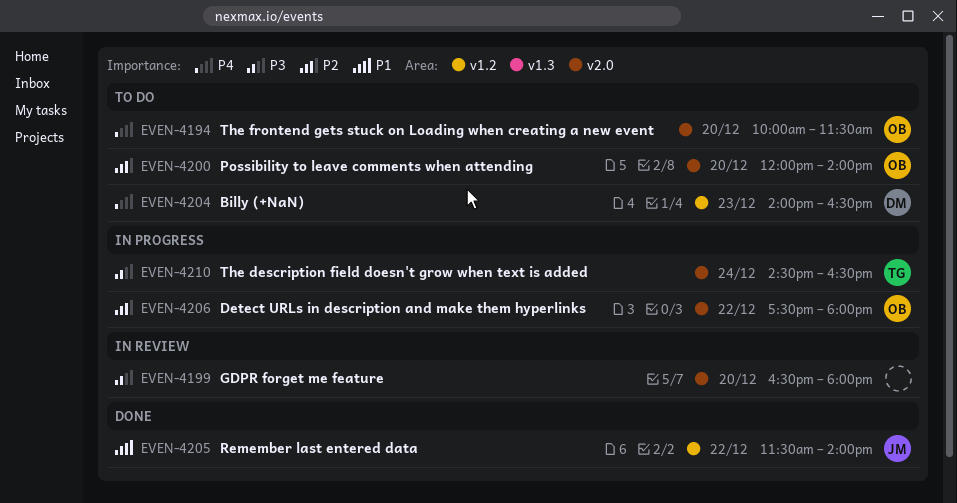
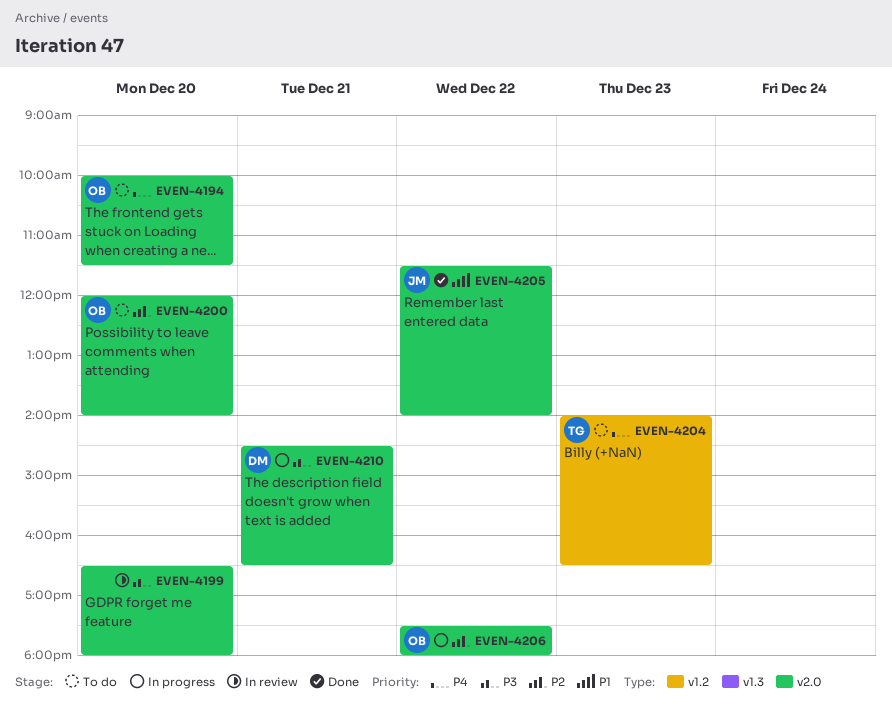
EVEN-4204, owner: DM -> TG
EVEN-4205, label: v1.2 -> v2.0
EVEN-4210, owner: TG -> DM
EVEN-4210, day: Dec 24 -> Dec 21

